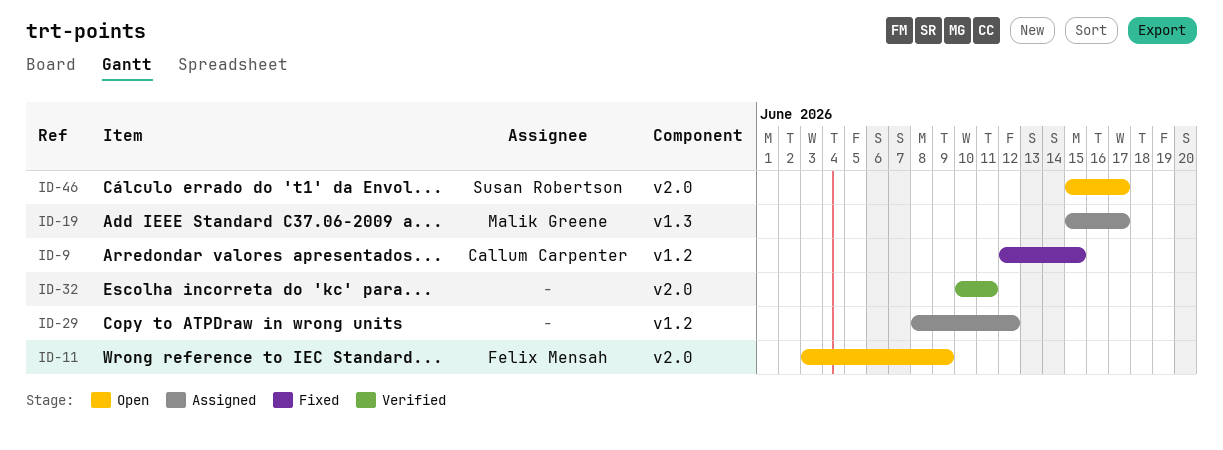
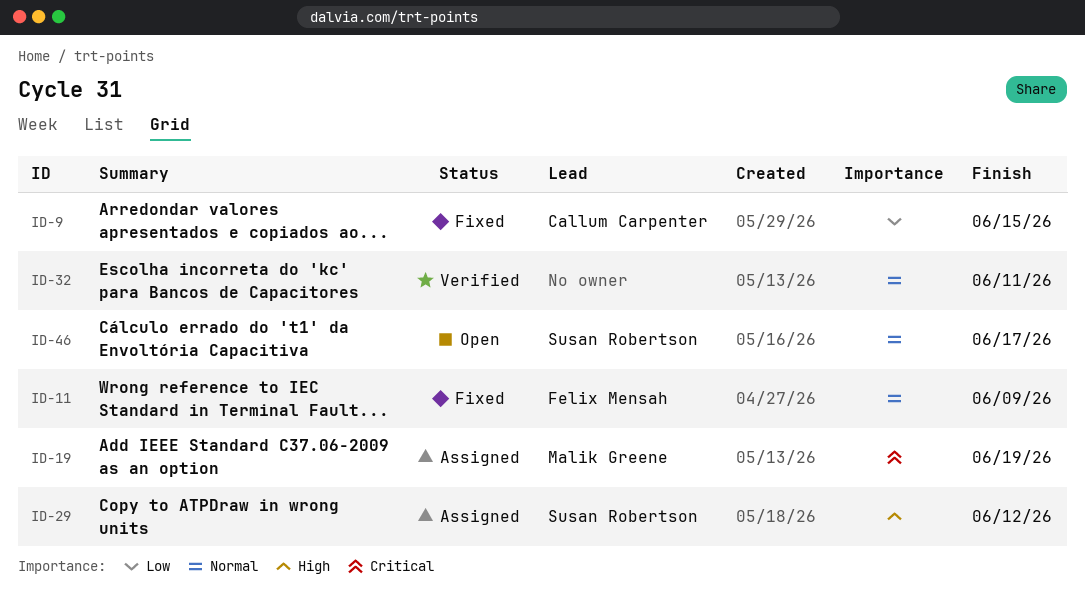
ID-11, status: Open -> Fixed
ID-19, due: Jun 17 -> Jun 19
ID-29, owner: none -> Susan Robertson

